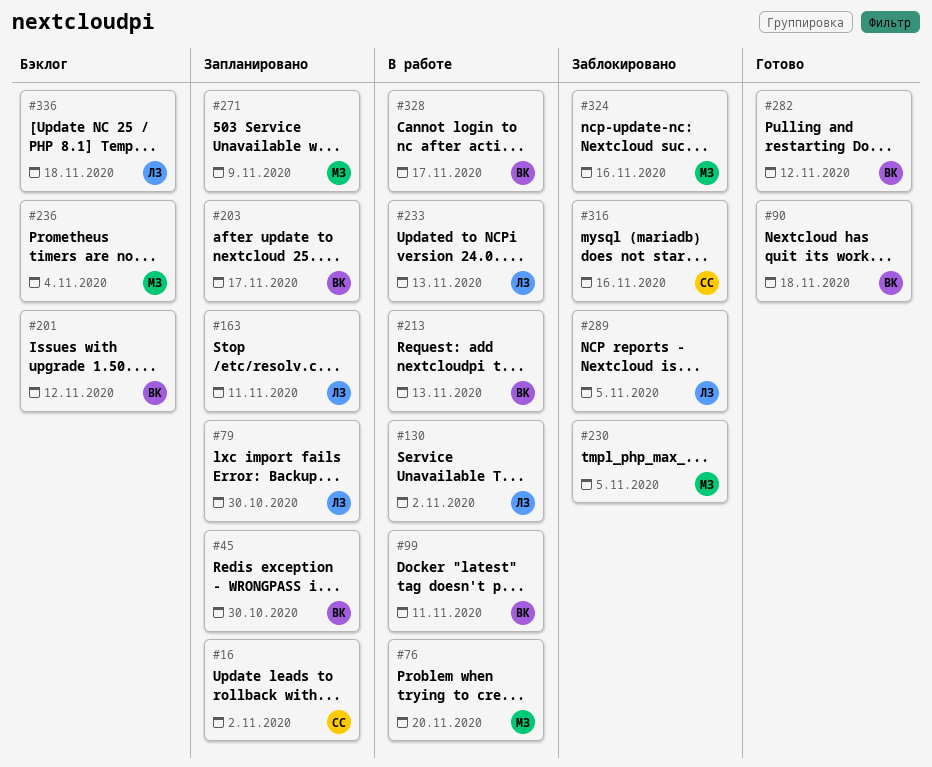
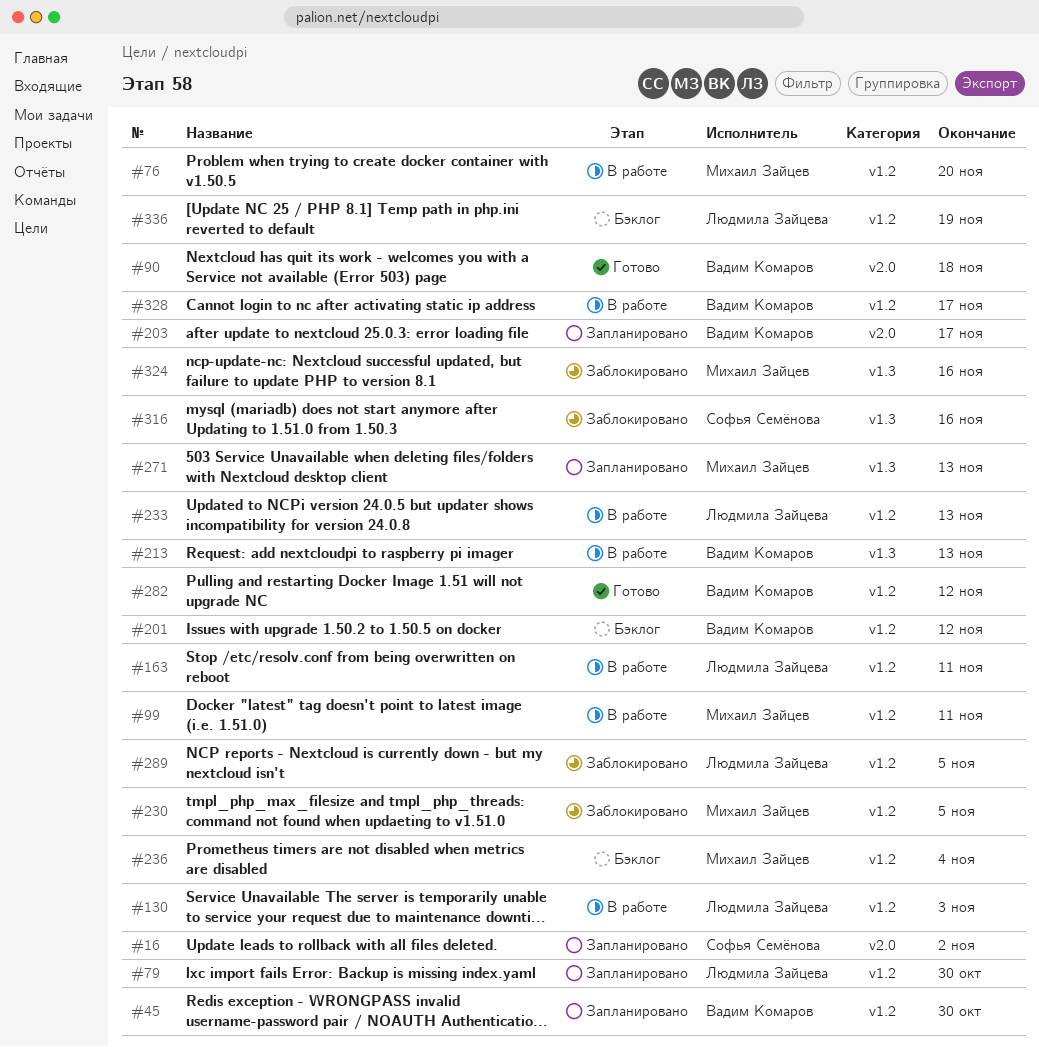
#99, owner: Вадим Комаров -> Михаил Зайцев
#130, due: Nov 2 -> Nov 3
#163, status: Запланировано -> В работе
#271, due: Nov 9 -> Nov 13
#336, due: Nov 18 -> Nov 19

